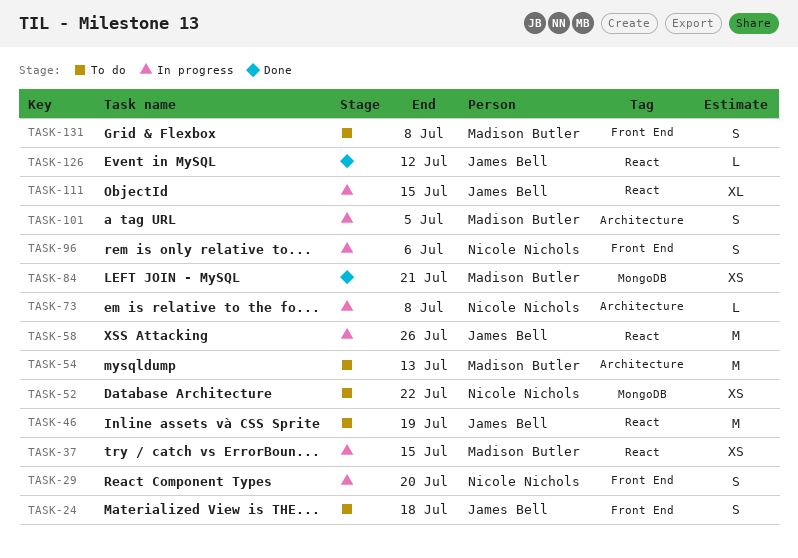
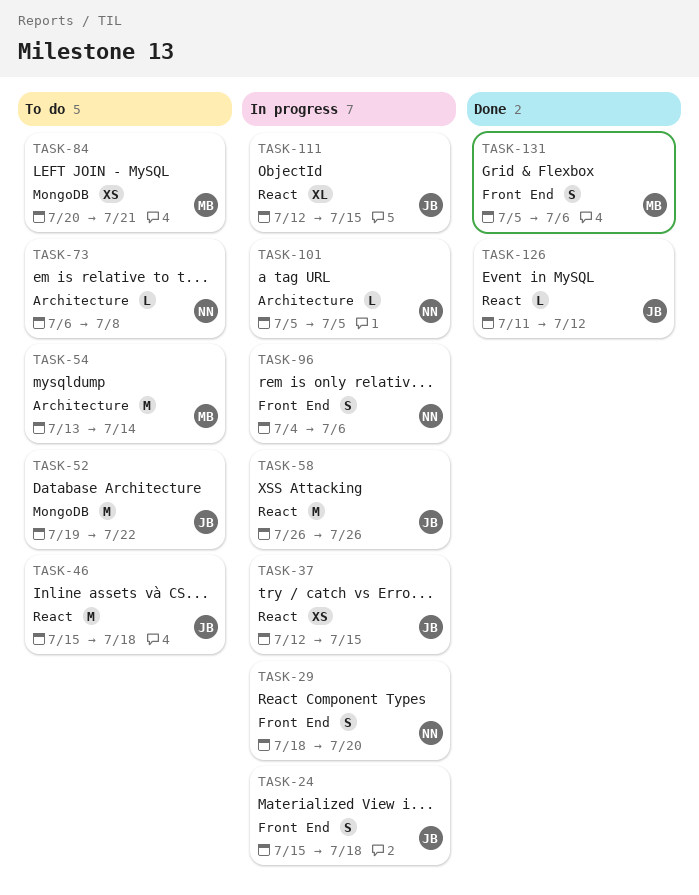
TASK-24, status: To do -> In progress
TASK-37, owner: Madison Butler -> James Bell
TASK-46, due: Jul 19 -> Jul 18
TASK-52, owner: Nicole Nichols -> James Bell
TASK-52, estimate: XS -> M
TASK-54, due: Jul 13 -> Jul 14
TASK-73, status: In progress -> To do
TASK-84, status: Done -> To do
TASK-101, owner: Madison Butler -> Nicole Nichols
TASK-101, estimate: S -> L
TASK-131, status: To do -> Done
TASK-131, due: Jul 8 -> Jul 6

